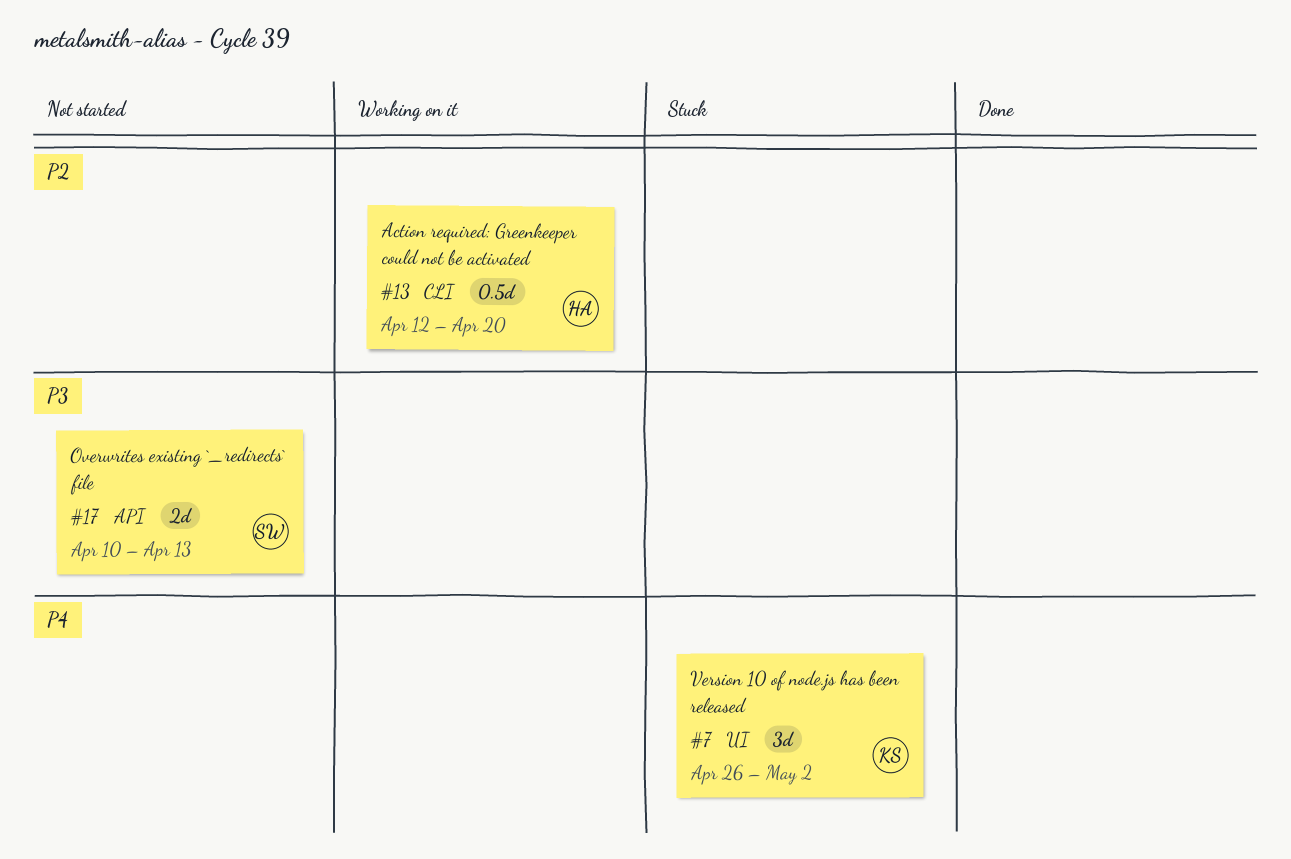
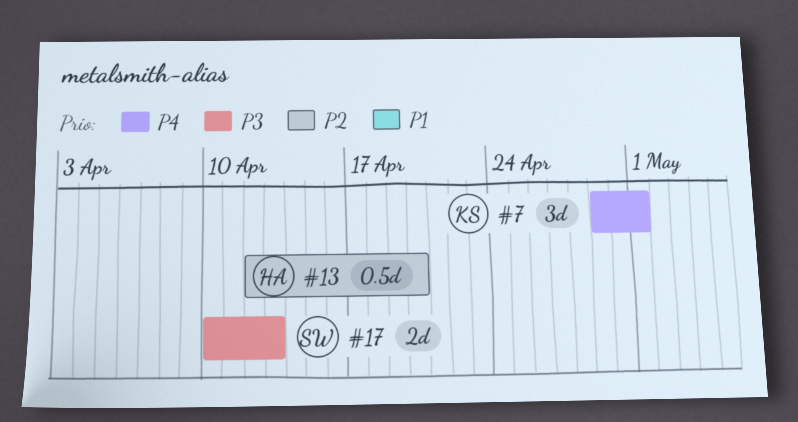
#7, start: Apr 26 -> Apr 29
#7, due: May 2 -> May 1

